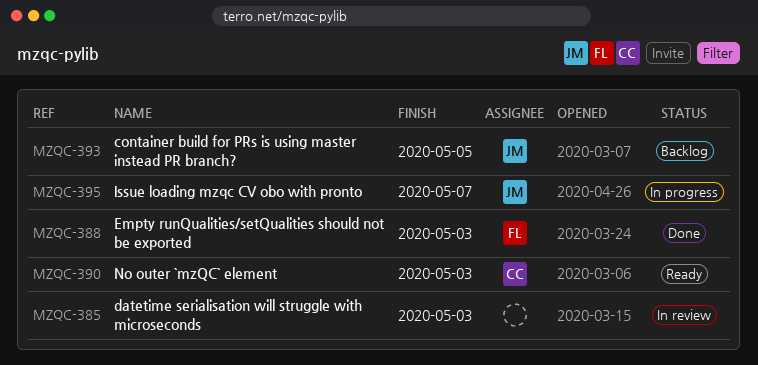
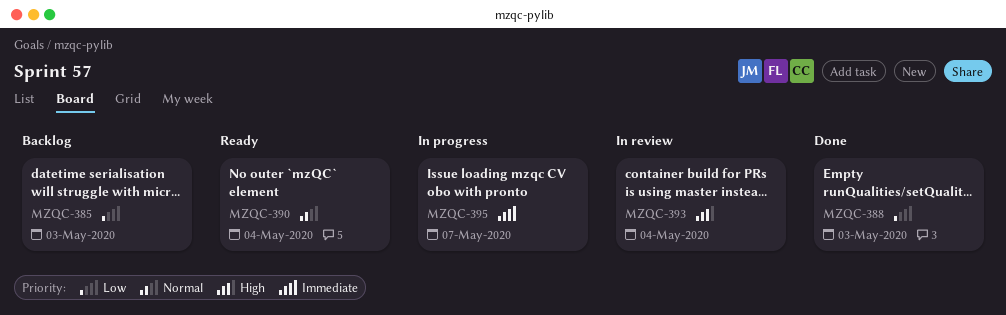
MZQC-385, status: In review -> Backlog
MZQC-390, due: May 3 -> May 4
MZQC-393, status: Backlog -> In review
MZQC-393, due: May 5 -> May 4

